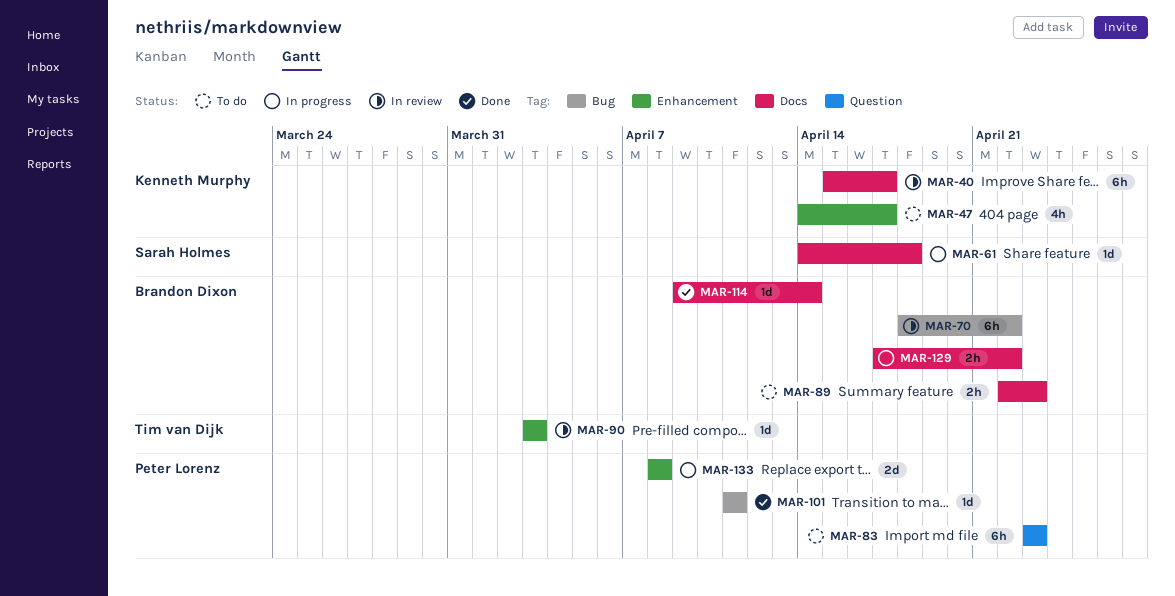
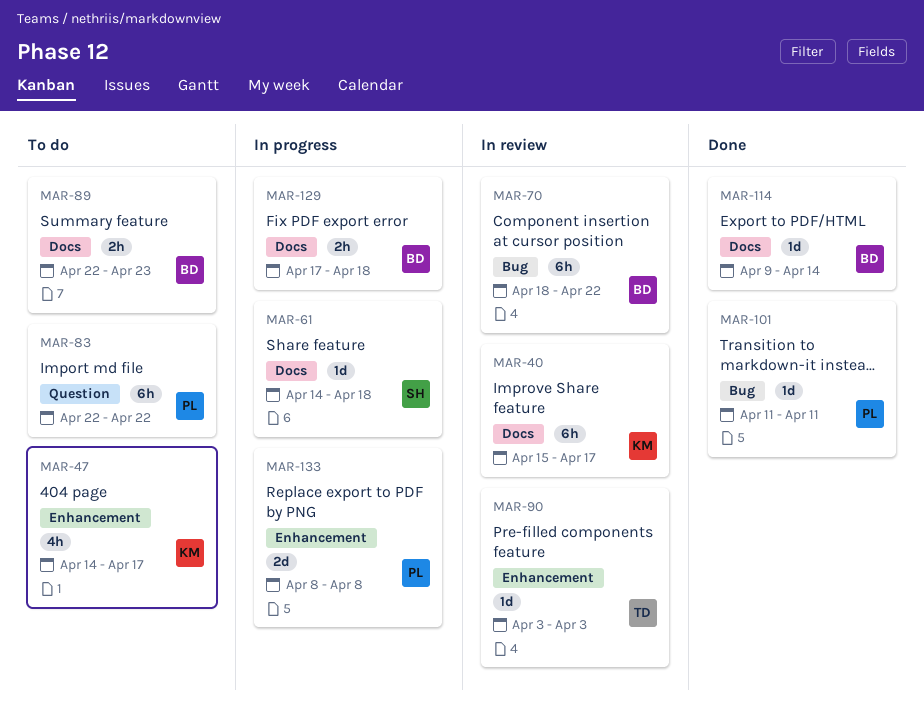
MAR-83, start: Apr 23 -> Apr 22
MAR-83, due: Apr 23 -> Apr 22
MAR-129, due: Apr 22 -> Apr 18

